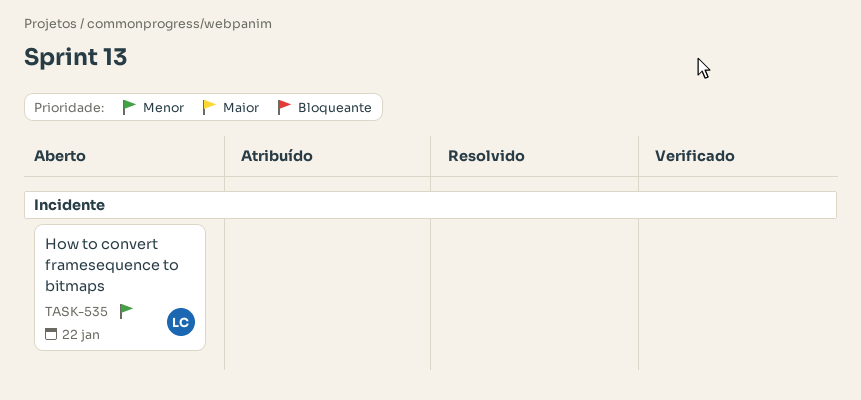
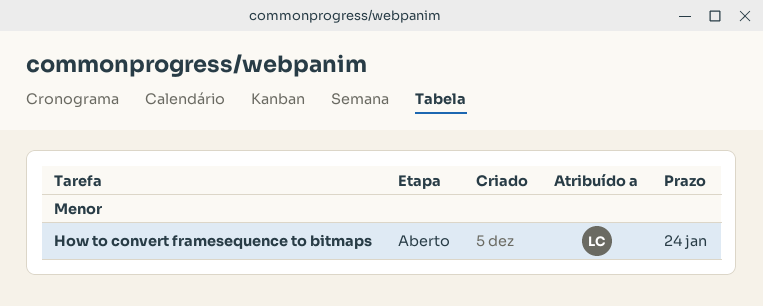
How to convert framesequence to bitmaps, due: Jan 22 -> Jan 24

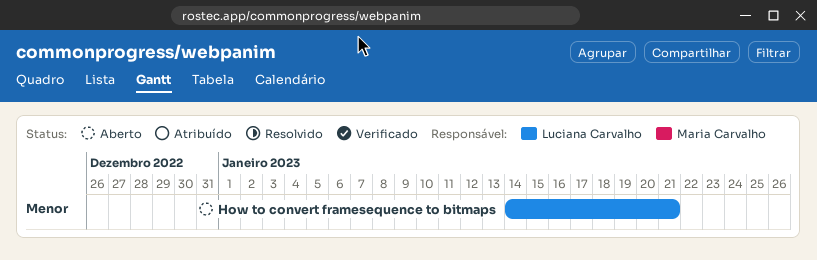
How to convert framesequence to bitmaps, due: Jan 24 -> Jan 21

